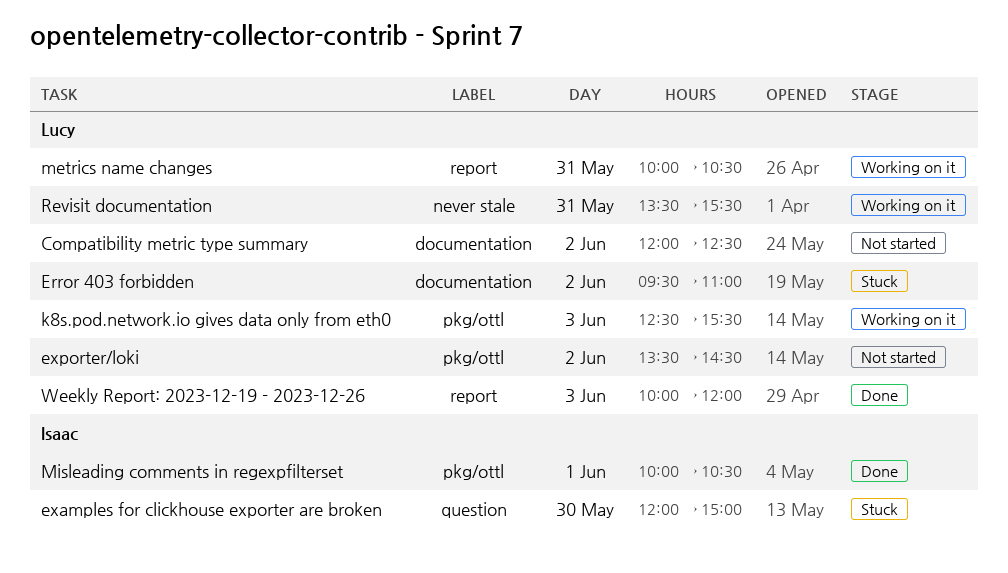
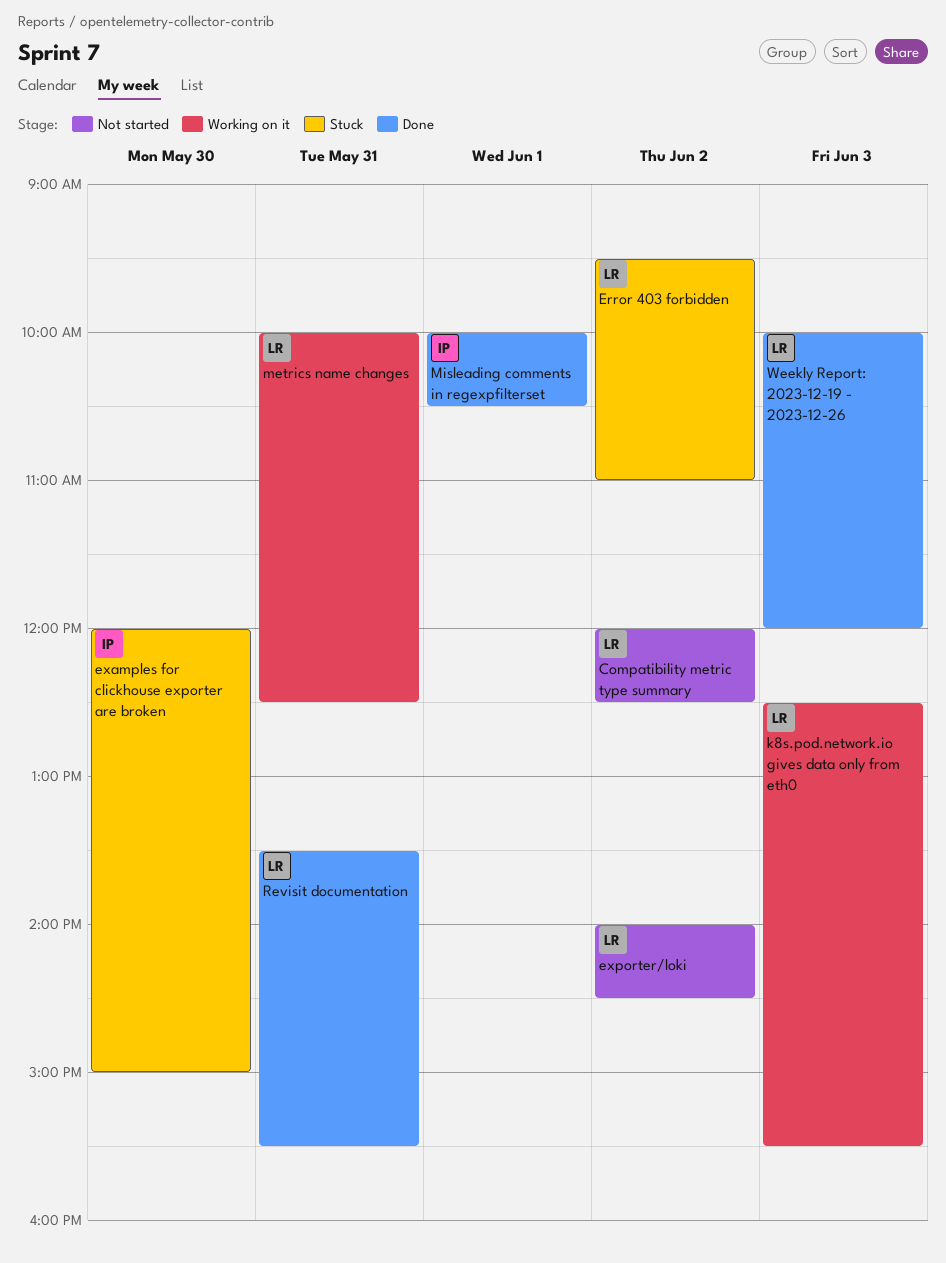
exporter/loki, begins: 13:30 -> 14:00
metrics name changes, ends: 10:30 -> 12:30
Revisit documentation, status: Working on it -> Done

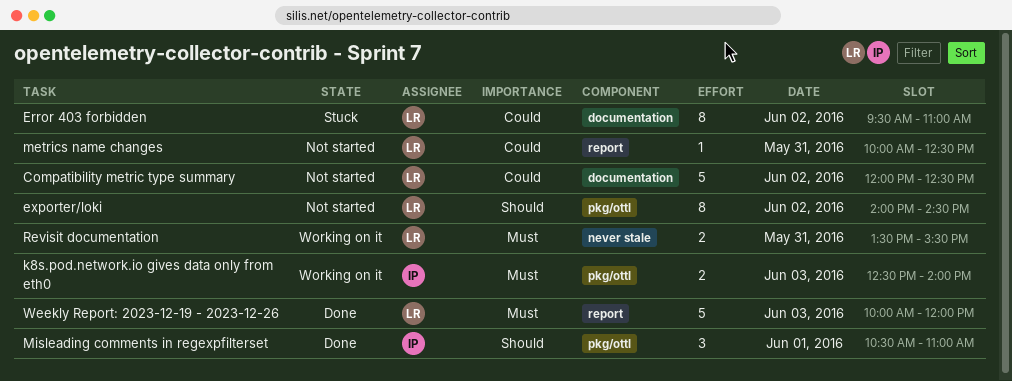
examples for clickhouse exporter are broken: present -> none
k8s.pod.network.io gives data only from eth0, owner: LR -> IP
k8s.pod.network.io gives data only from eth0, ends: 15:30 -> 14:00
metrics name changes, status: Working on it -> Not started
Misleading comments in regexpfilterset, begins: 10:00 -> 10:30
Misleading comments in regexpfilterset, ends: 10:30 -> 11:00
Revisit documentation, status: Done -> Working on it

